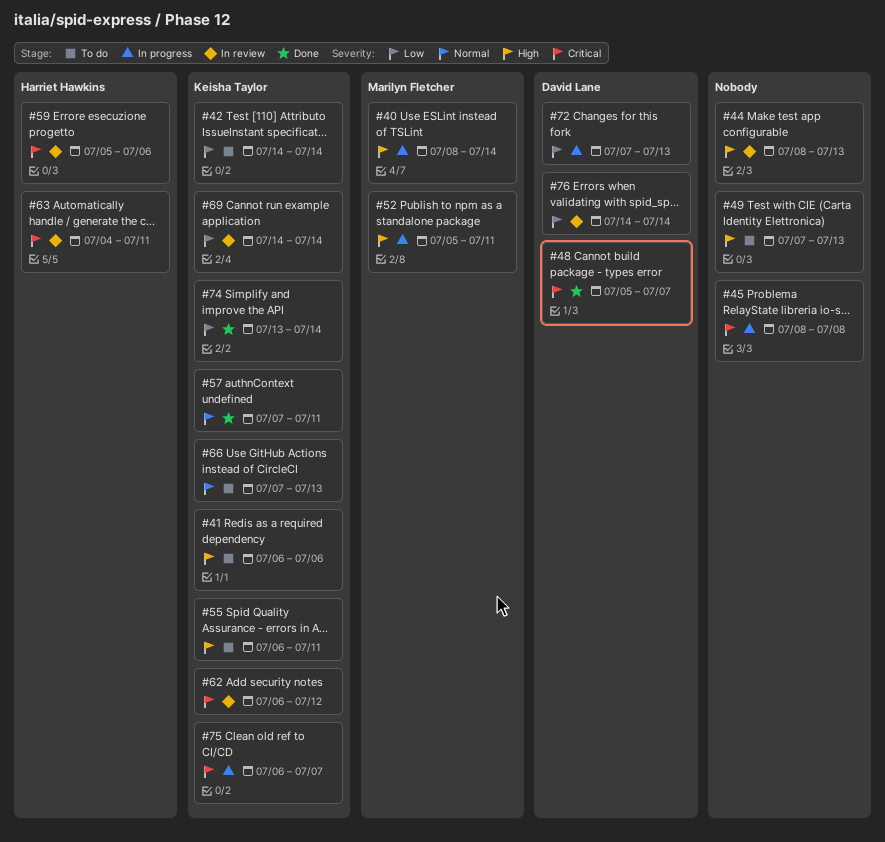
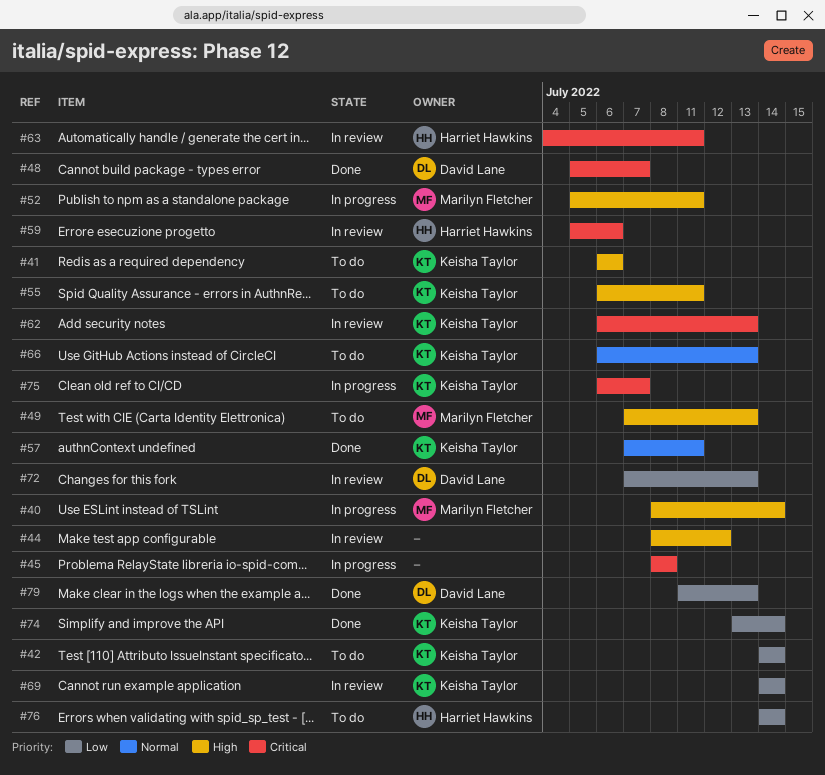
#44, due: Jul 13 -> Jul 12
#49, owner: none -> Marilyn Fletcher
#62, due: Jul 12 -> Jul 13
#66, start: Jul 7 -> Jul 6
#72, status: In progress -> In review
#76, status: In review -> To do
#76, owner: David Lane -> Harriet Hawkins
#79: none -> present

